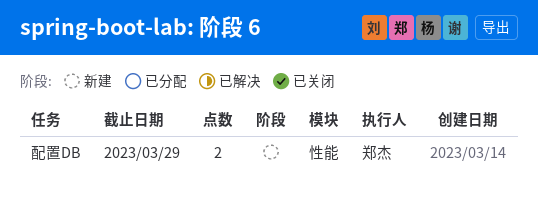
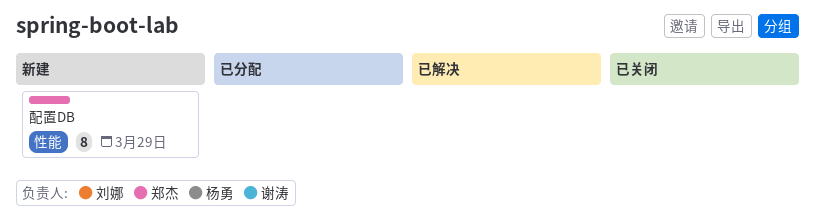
配置DB, estimate: 2 -> 8

